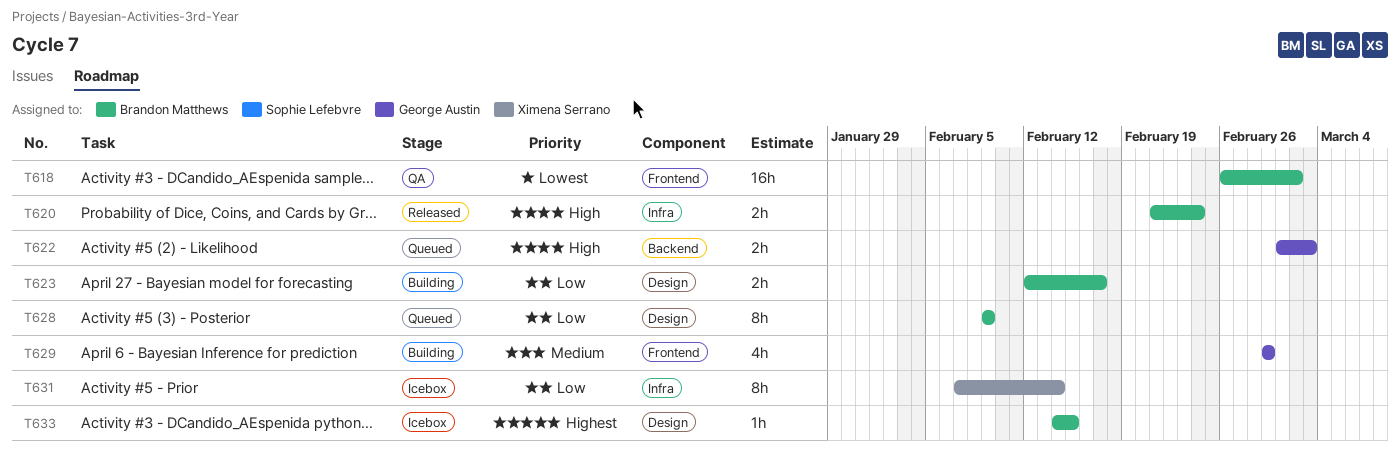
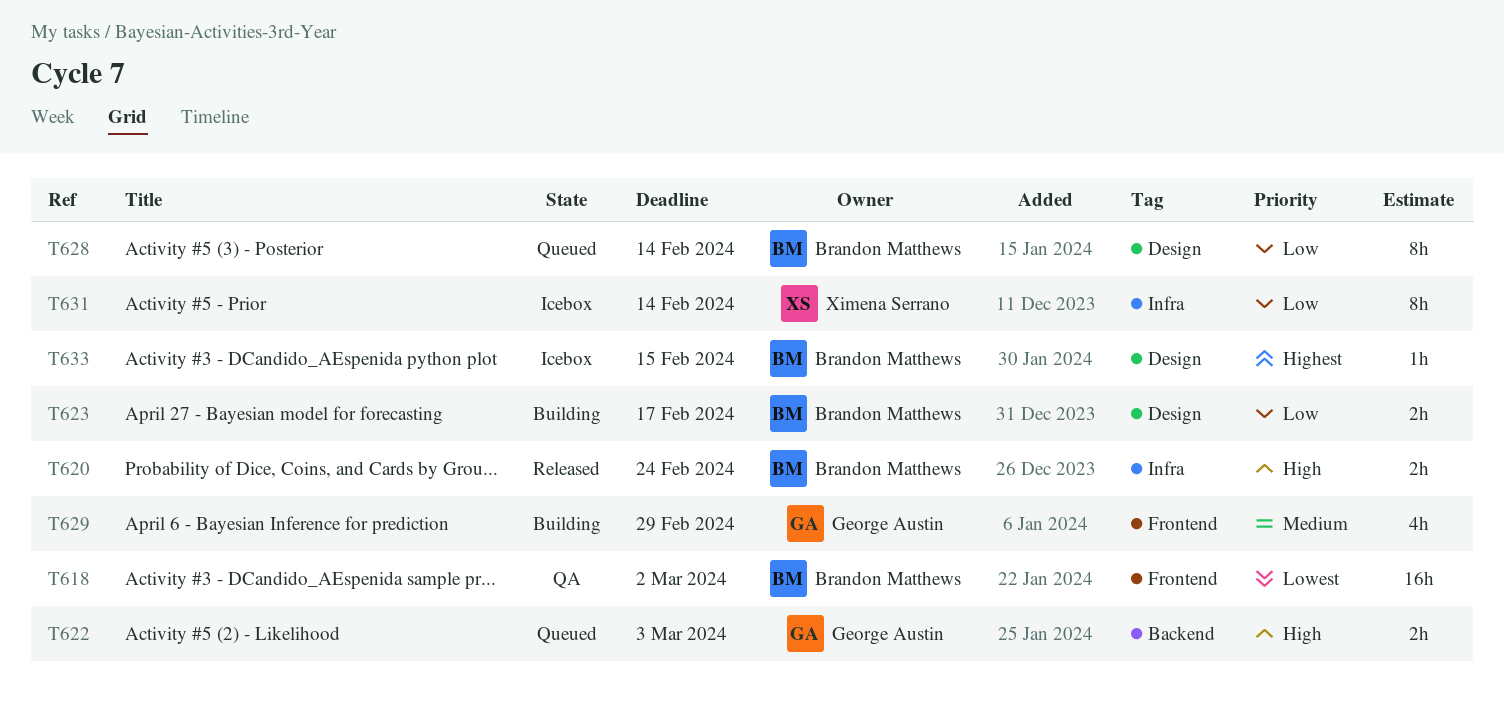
T628, due: Feb 9 -> Feb 14

